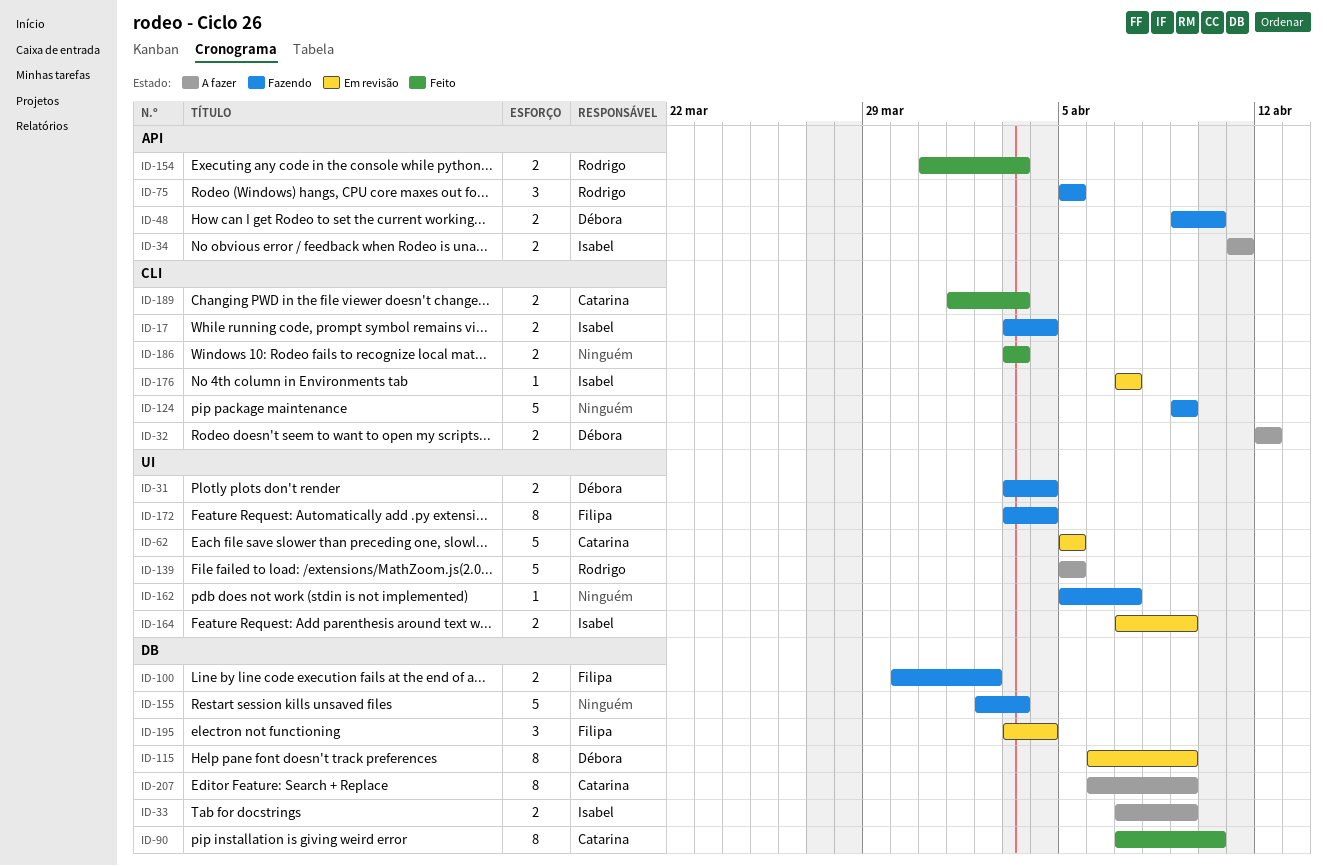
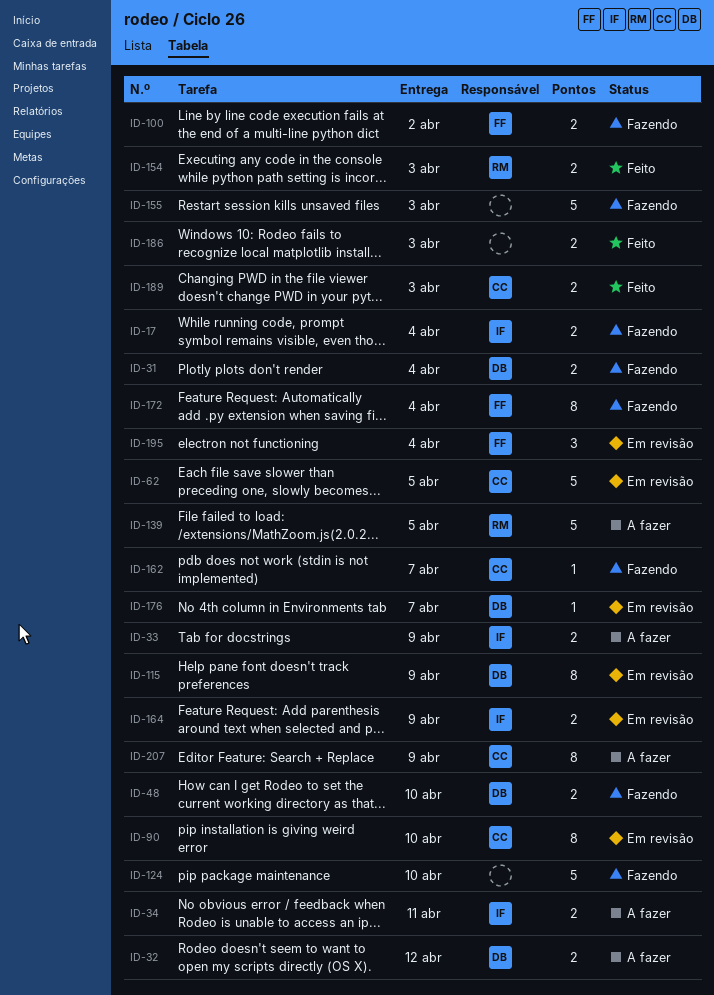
ID-75: present -> none
ID-90, status: Feito -> Em revisão
ID-124, due: Apr 9 -> Apr 10
ID-162, owner: none -> Catarina
ID-176, owner: Isabel -> Débora

